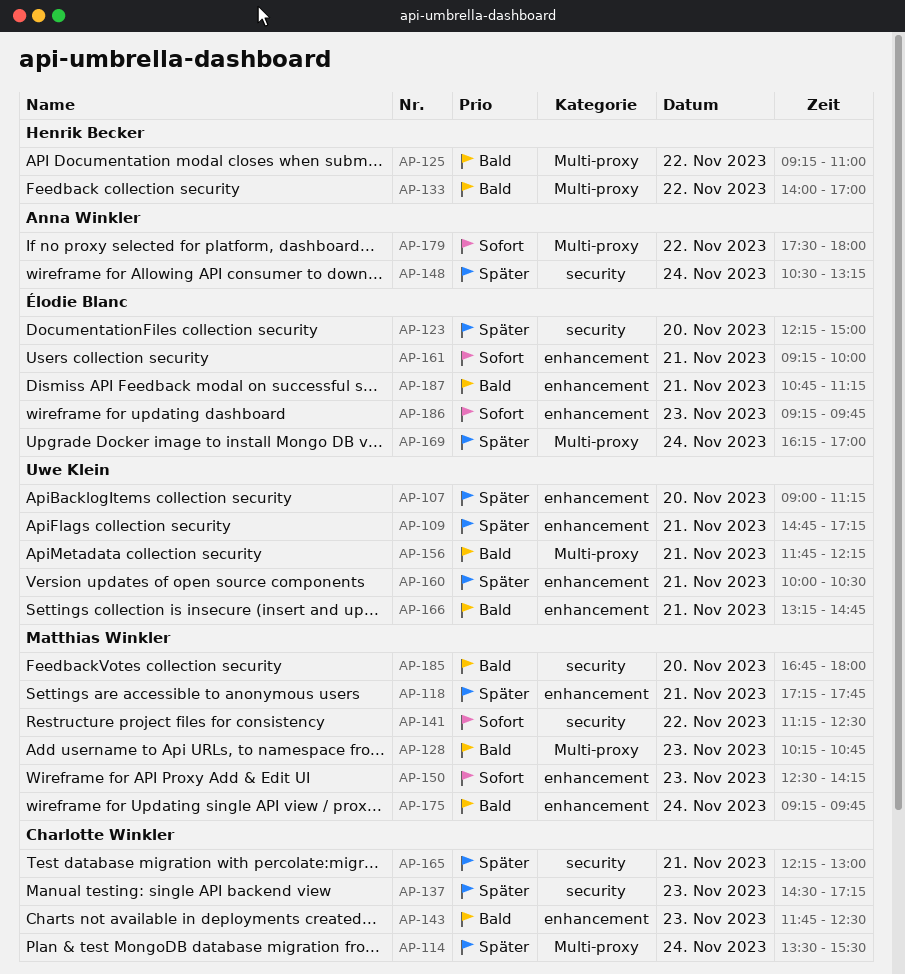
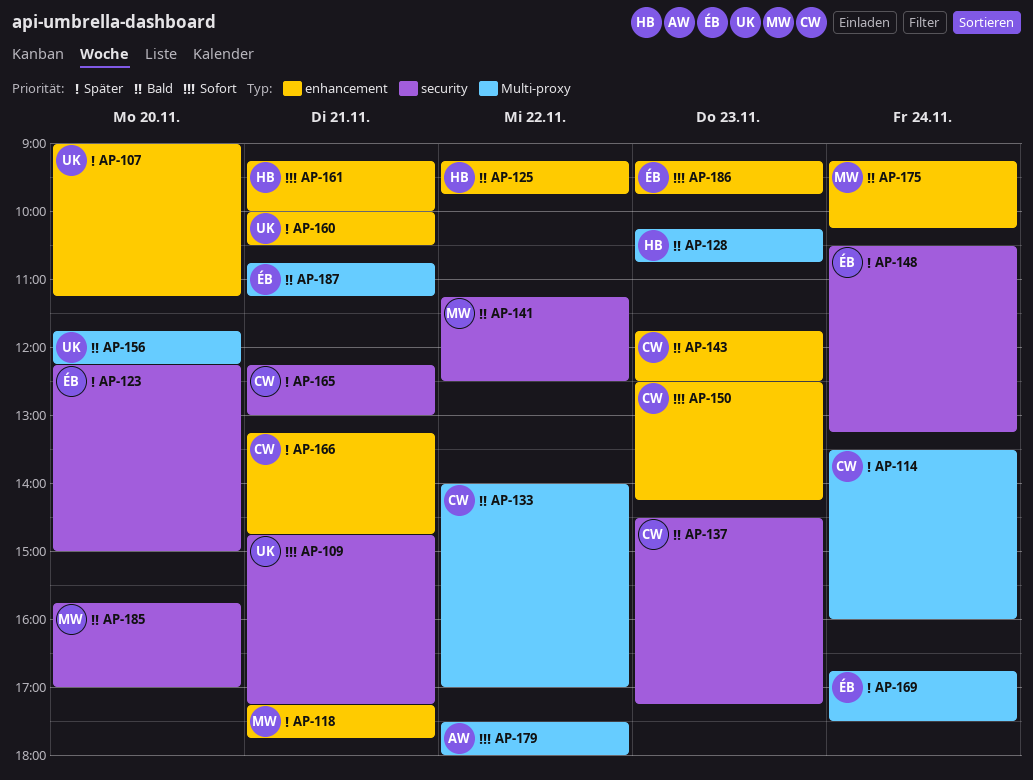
AP-109, priority: Später -> Sofort
AP-109, label: enhancement -> security
AP-114, ends: 15:30 -> 16:00
AP-125, label: Multi-proxy -> enhancement
AP-125, ends: 11:00 -> 09:45
AP-128, owner: Matthias Winkler -> Henrik Becker
AP-133, owner: Henrik Becker -> Charlotte Winkler
AP-137, priority: Später -> Bald
AP-141, priority: Sofort -> Bald
AP-148, owner: Anna Winkler -> Élodie Blanc
AP-150, owner: Matthias Winkler -> Charlotte Winkler
AP-156, day: Nov 21 -> Nov 20
AP-161, owner: Élodie Blanc -> Henrik Becker
AP-166, owner: Uwe Klein -> Charlotte Winkler
AP-166, priority: Bald -> Später
AP-169, begins: 16:15 -> 16:45
AP-169, ends: 17:00 -> 17:30
AP-175, ends: 09:45 -> 10:15
AP-185, begins: 16:45 -> 15:45
AP-185, ends: 18:00 -> 17:00
AP-187, label: enhancement -> Multi-proxy

